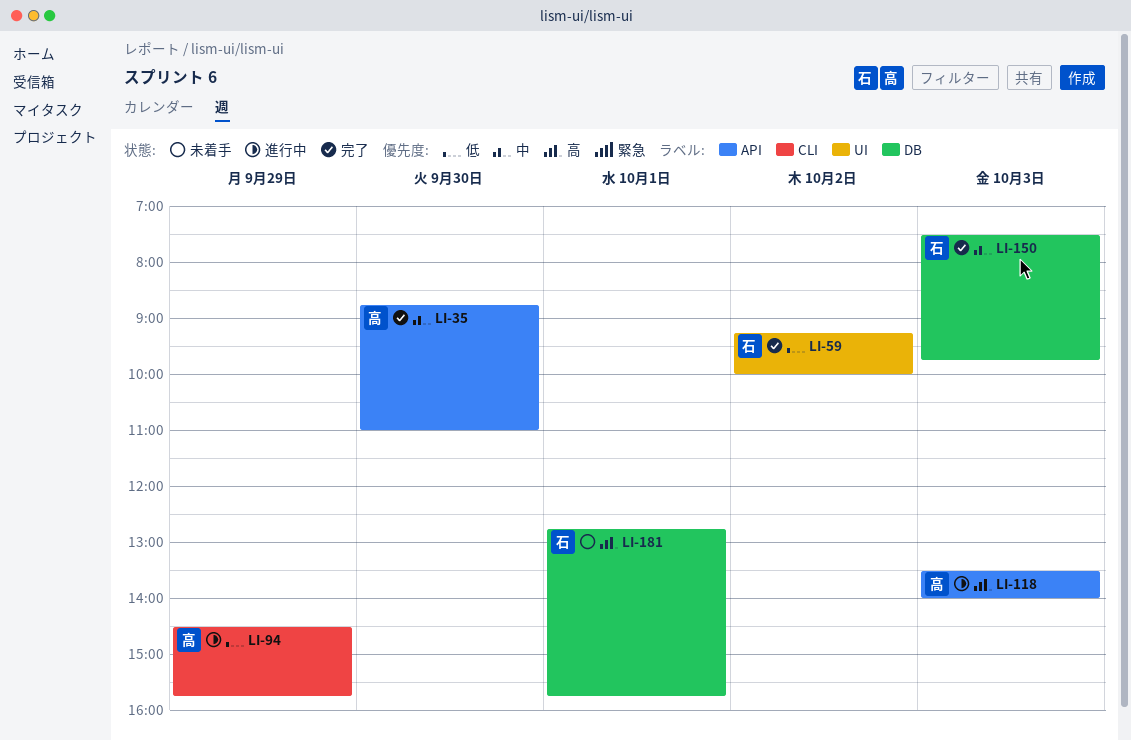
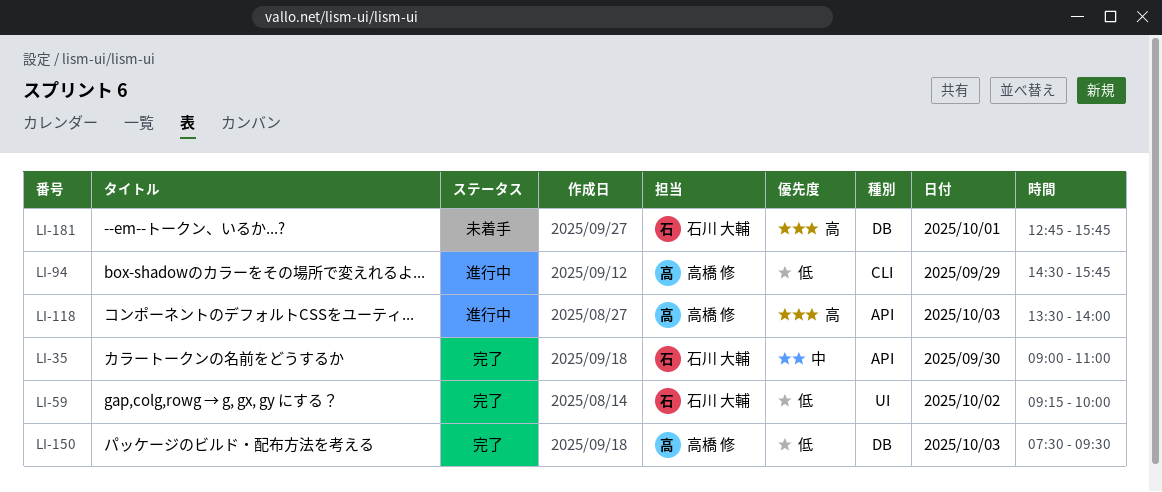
LI-35, owner: 高橋 修 -> 石川 大輔
LI-35, begins: 08:45 -> 09:00
LI-150, owner: 石川 大輔 -> 高橋 修
LI-150, priority: 中 -> 低
LI-150, ends: 09:45 -> 09:30

